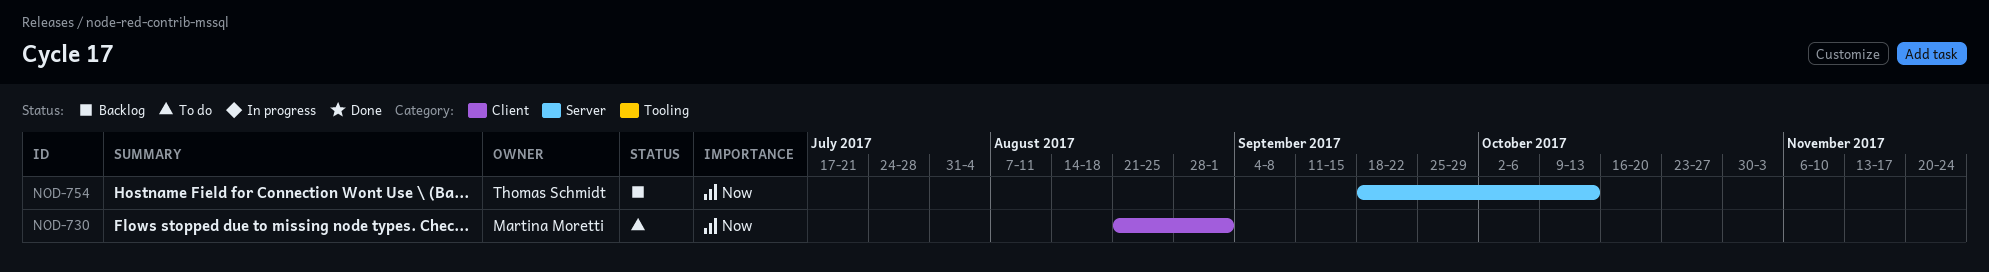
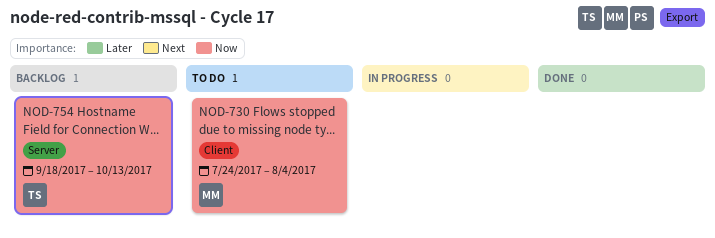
NOD-730, start: Aug 21 -> Jul 24
NOD-730, due: Sep 1 -> Aug 4

